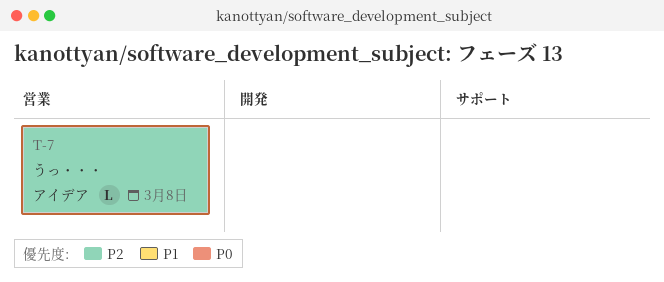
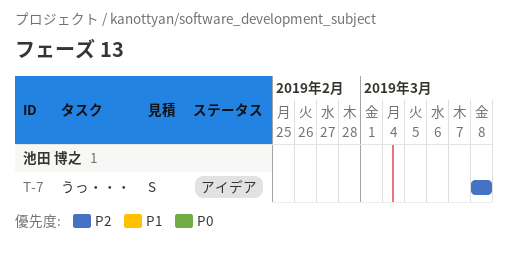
T-7, estimate: L -> S

